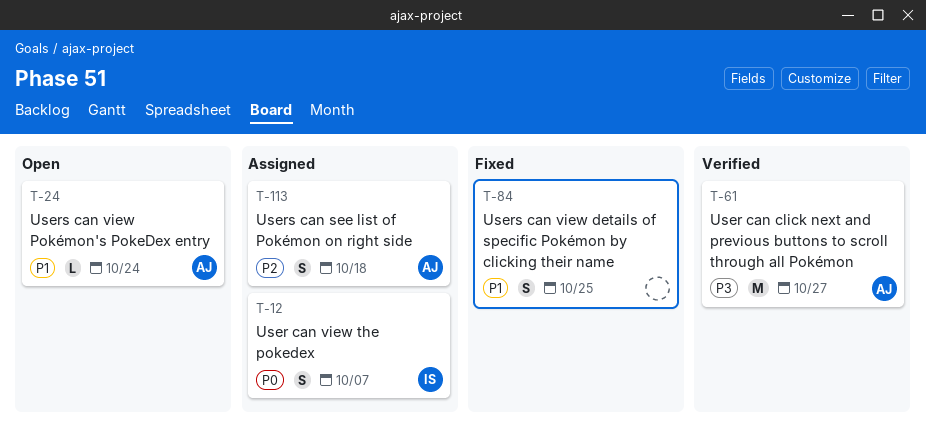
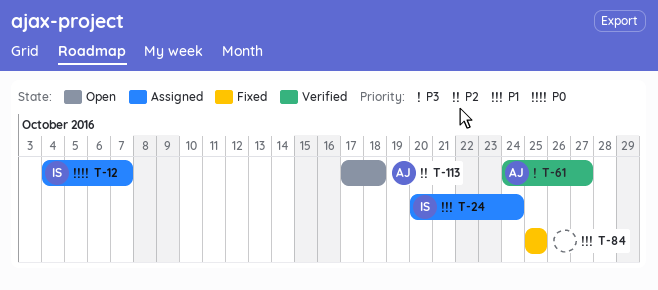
T-24, status: Open -> Assigned
T-24, owner: AJ -> IS
T-113, status: Assigned -> Open

